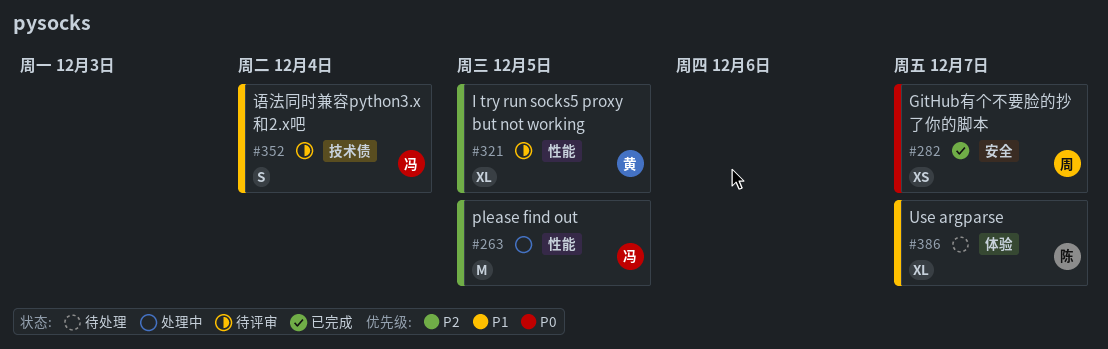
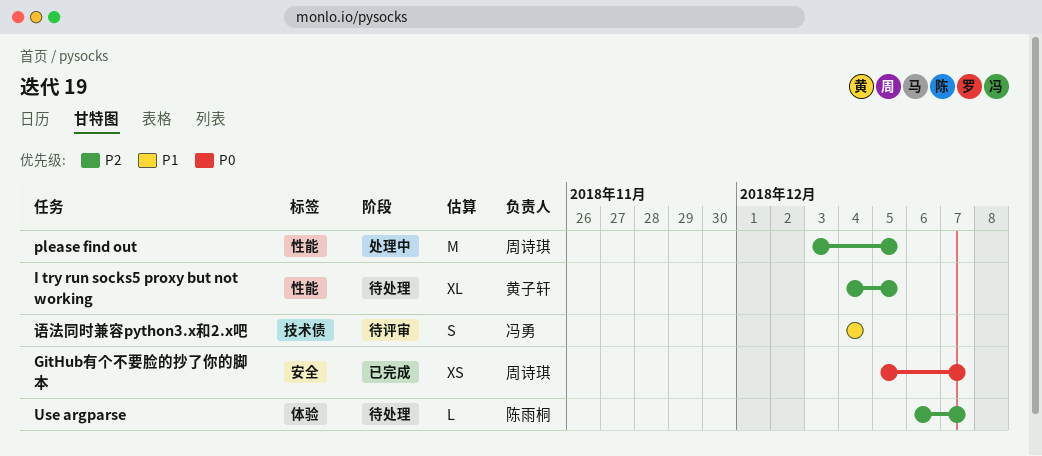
I try run socks5 proxy but not working, status: 待评审 -> 待处理
please find out, owner: 冯勇 -> 周诗琪
Use argparse, priority: P1 -> P2
Use argparse, estimate: XL -> L

